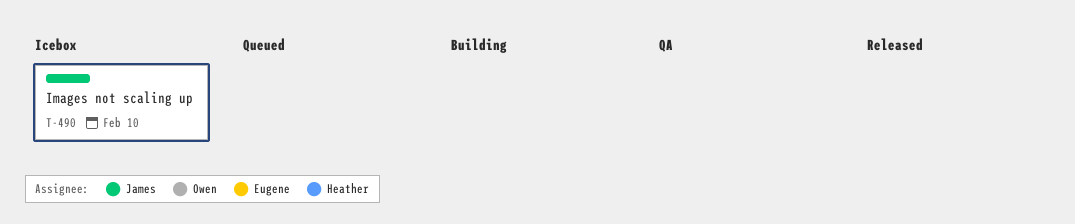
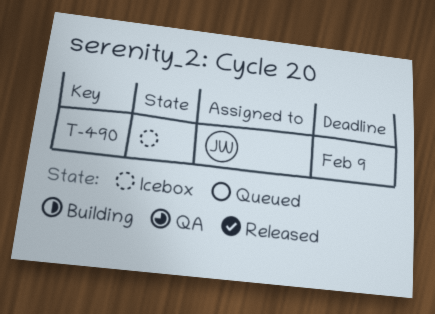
T-490, due: Feb 10 -> Feb 9

